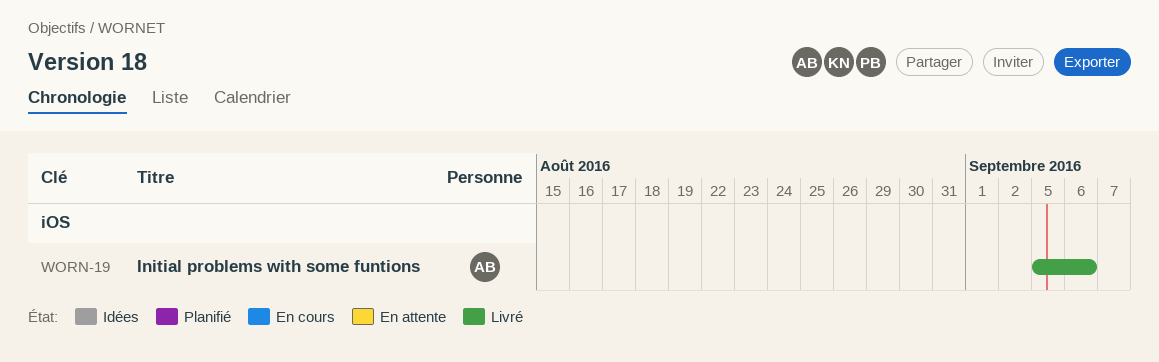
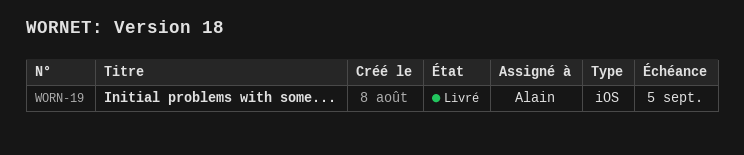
WORN-19, due: Sep 6 -> Sep 5

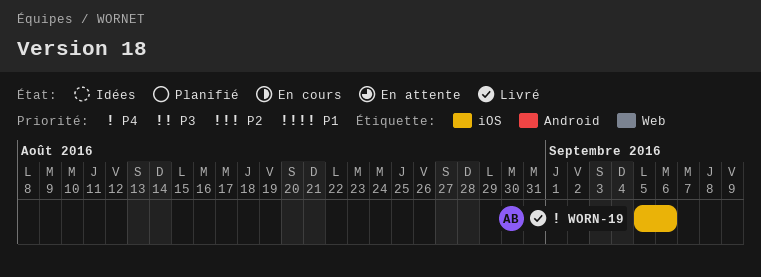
WORN-19, due: Sep 5 -> Sep 6

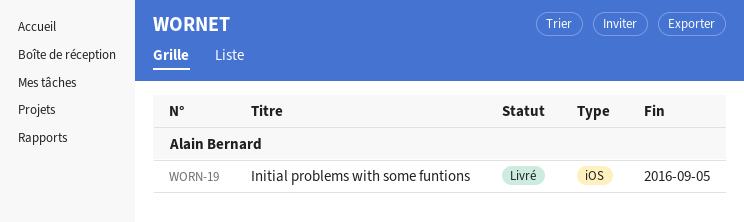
WORN-19, due: Sep 6 -> Sep 5

